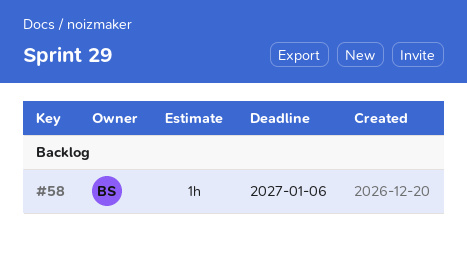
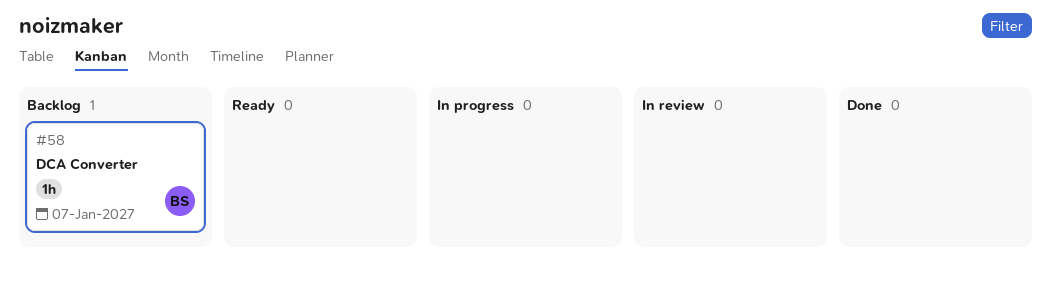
#58, due: Jan 6 -> Jan 7

